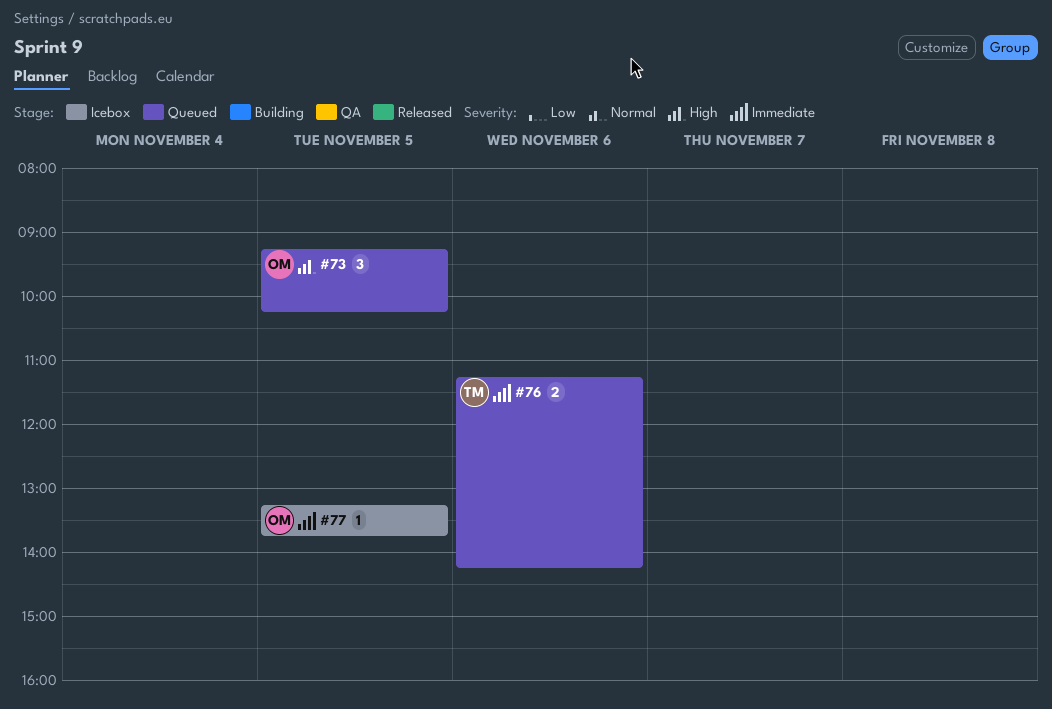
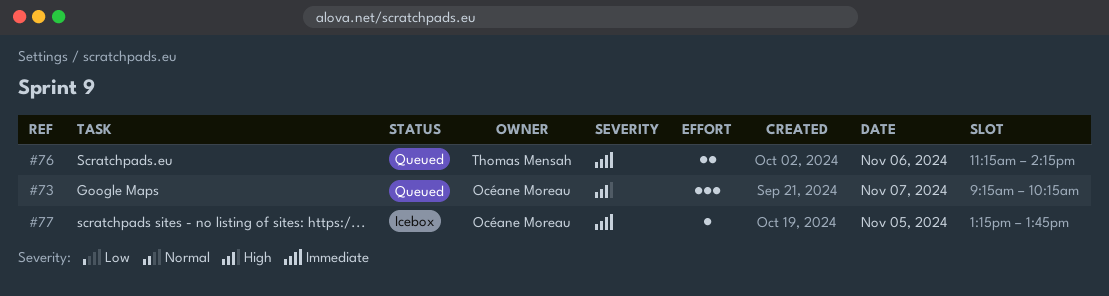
#73, day: Nov 5 -> Nov 7

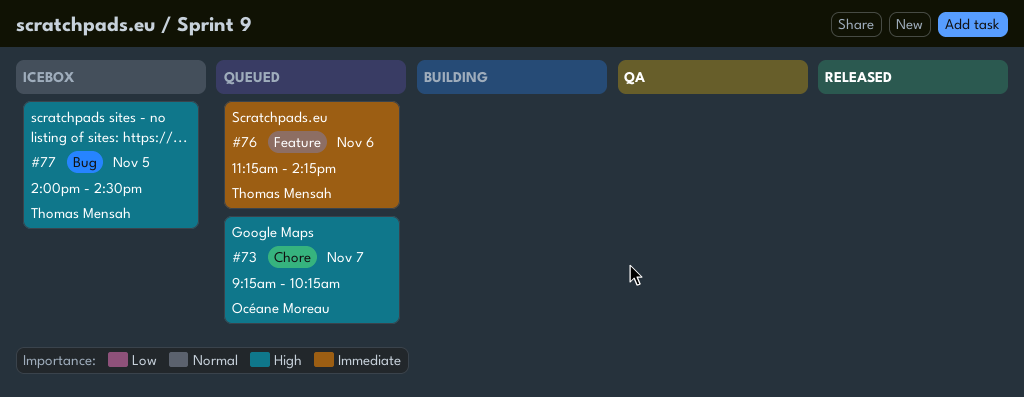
#77, owner: Océane Moreau -> Thomas Mensah
#77, priority: Immediate -> High
#77, begins: 13:15 -> 14:00
#77, ends: 13:45 -> 14:30

